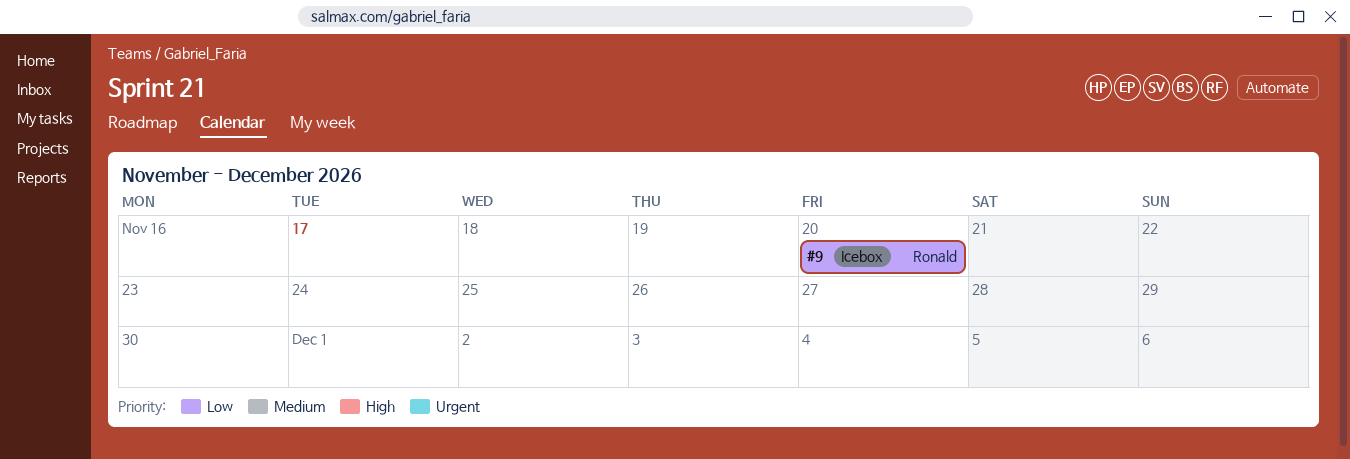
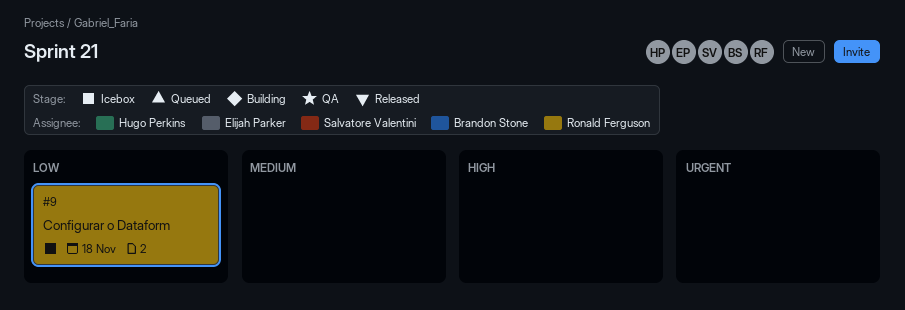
#9, due: Nov 20 -> Nov 18

